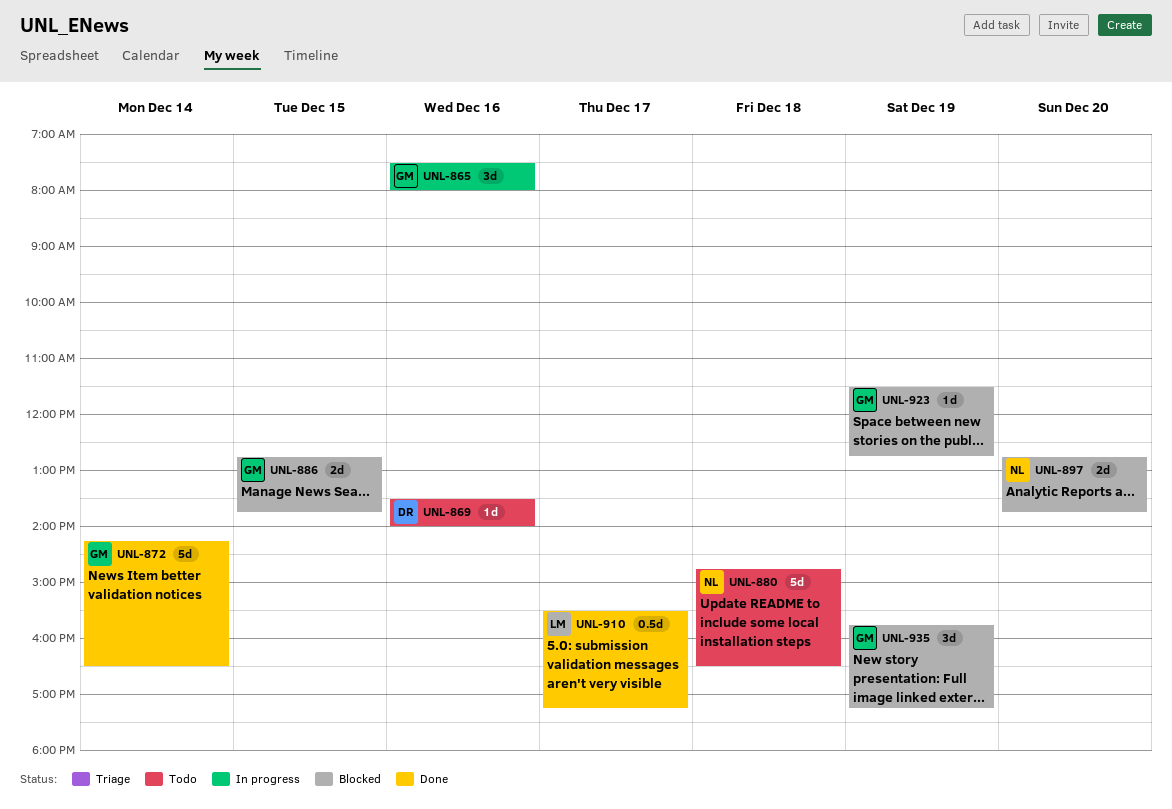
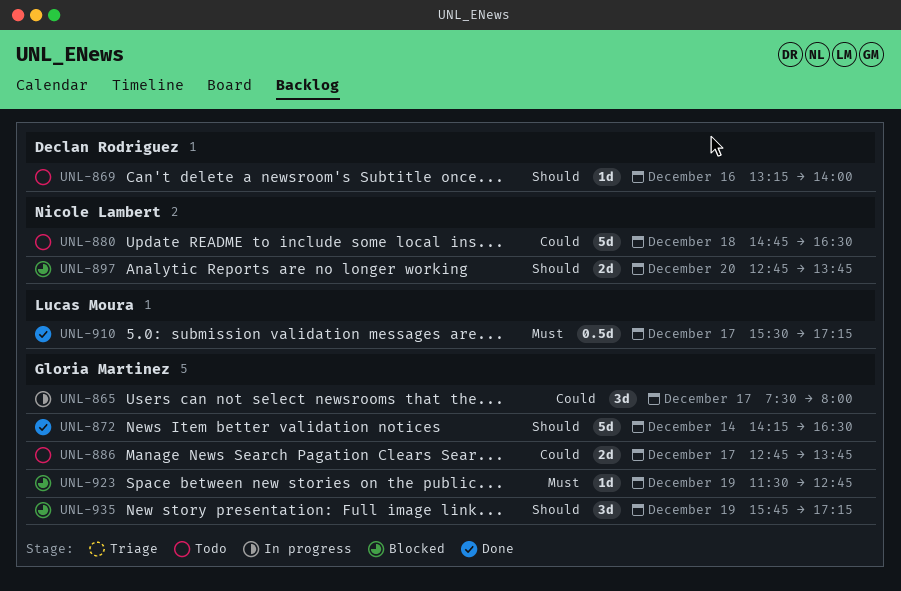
UNL-865, day: Dec 16 -> Dec 17
UNL-869, begins: 13:30 -> 13:15
UNL-886, status: Blocked -> Todo
UNL-886, day: Dec 15 -> Dec 17

